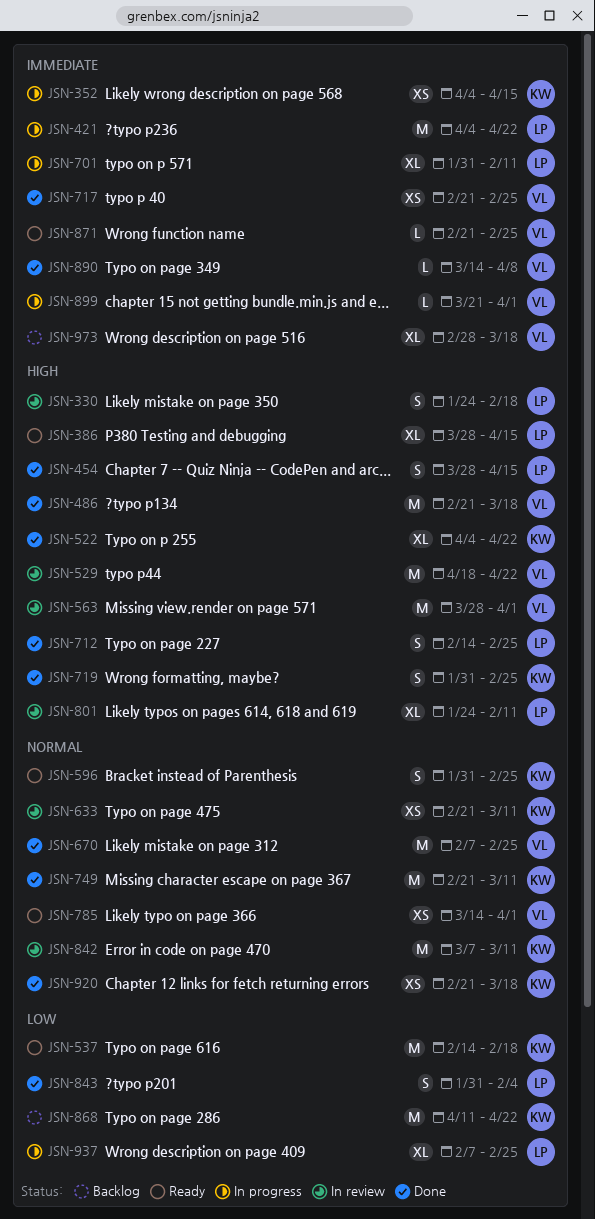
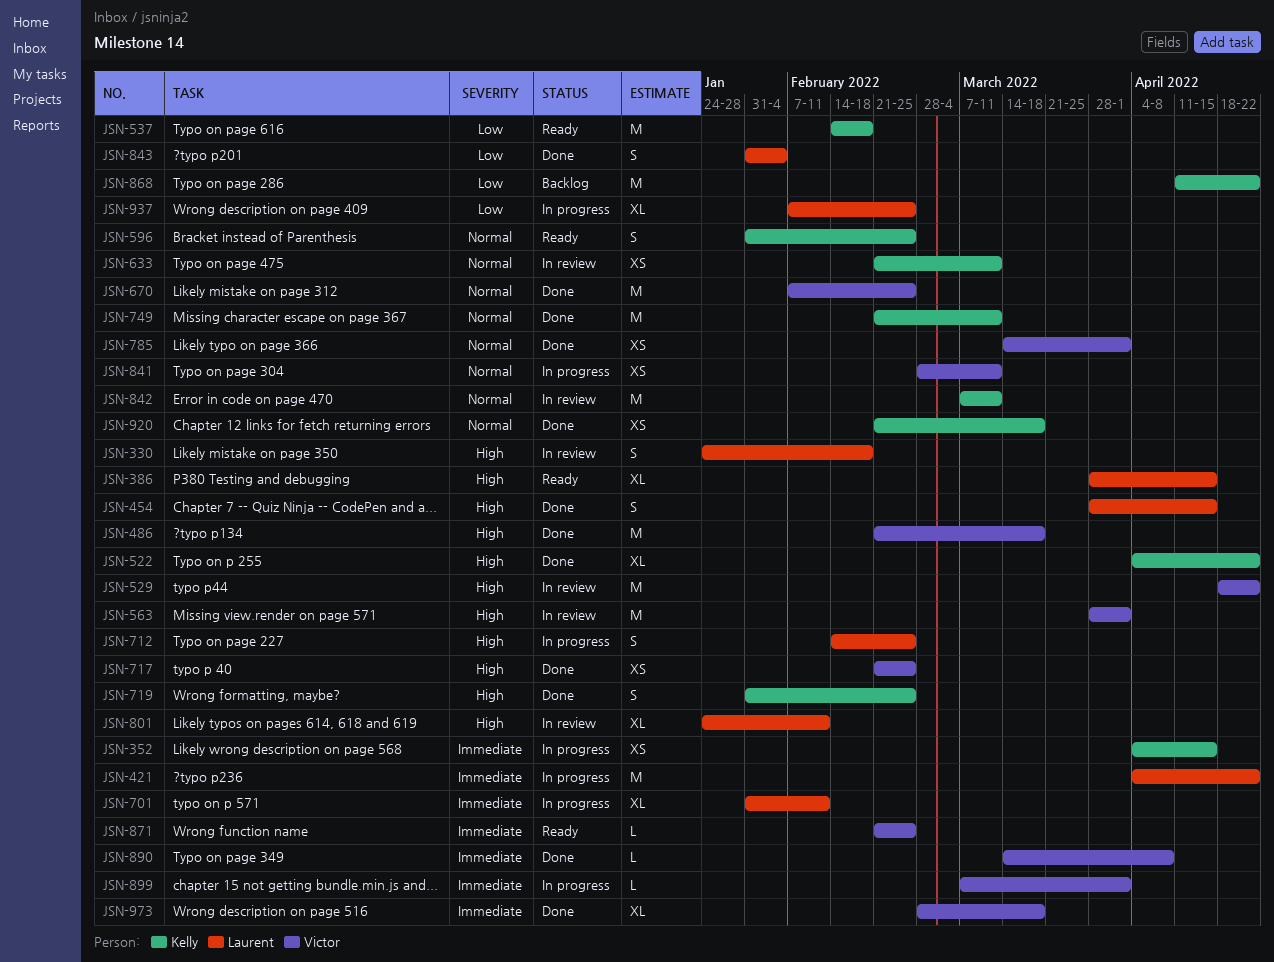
JSN-712, status: Done -> In progress
JSN-717, priority: Immediate -> High
JSN-785, status: Ready -> Done
JSN-841: none -> present
JSN-899, start: Mar 21 -> Mar 7
JSN-973, status: Backlog -> Done

